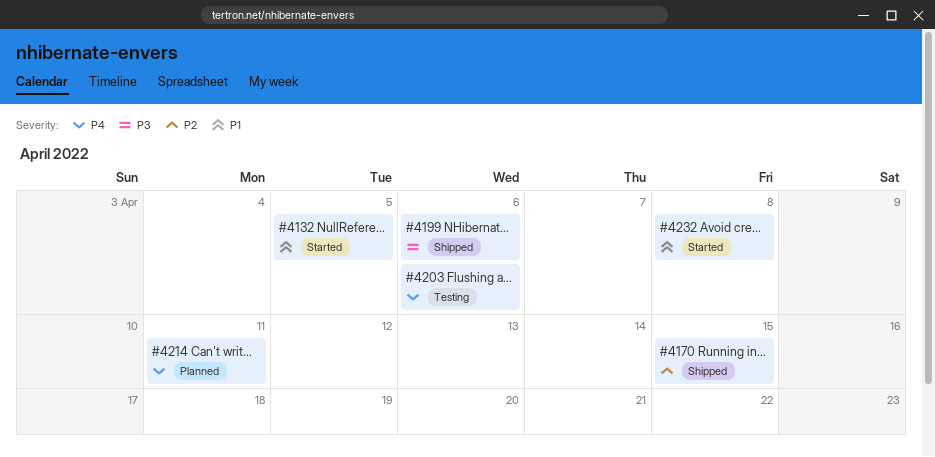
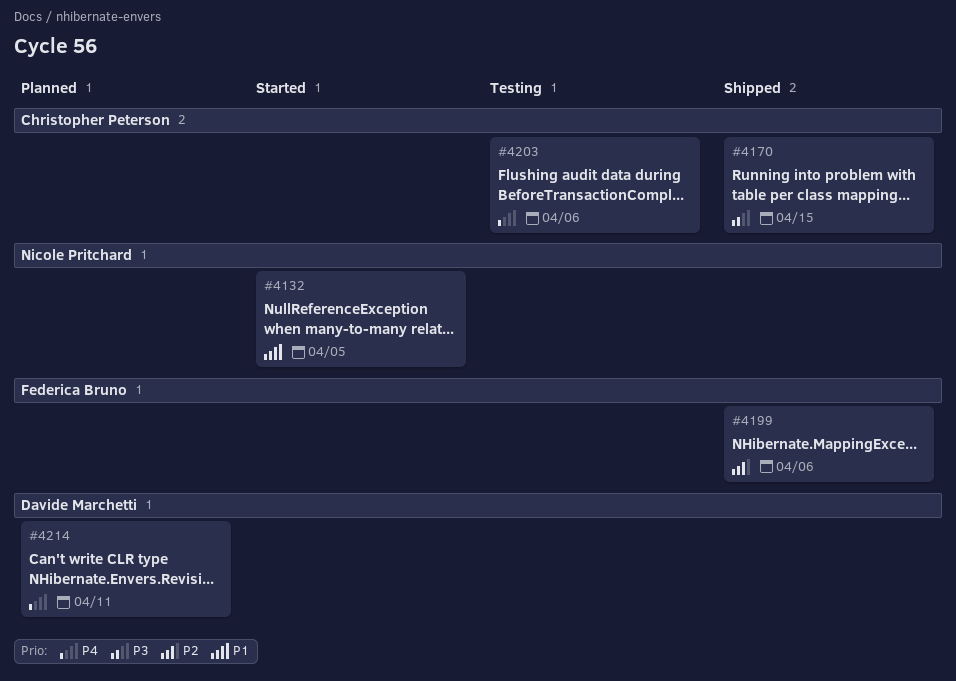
#4170, priority: P2 -> P3
#4199, priority: P3 -> P2
#4232: present -> none

